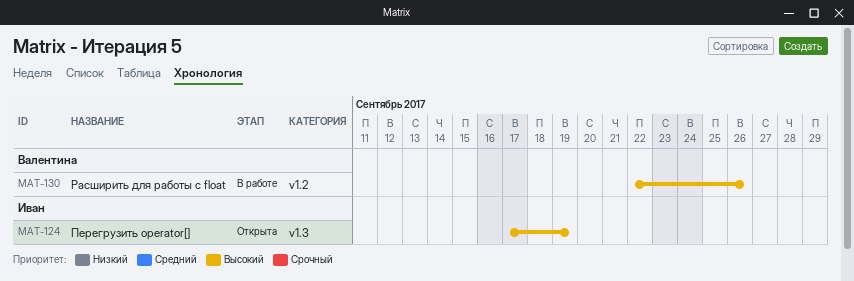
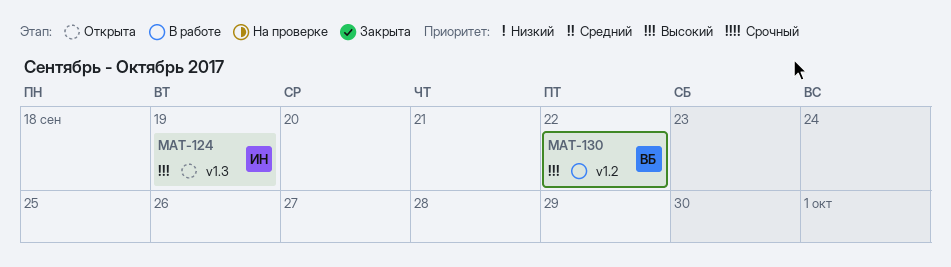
MAT-130, due: Sep 26 -> Sep 22

